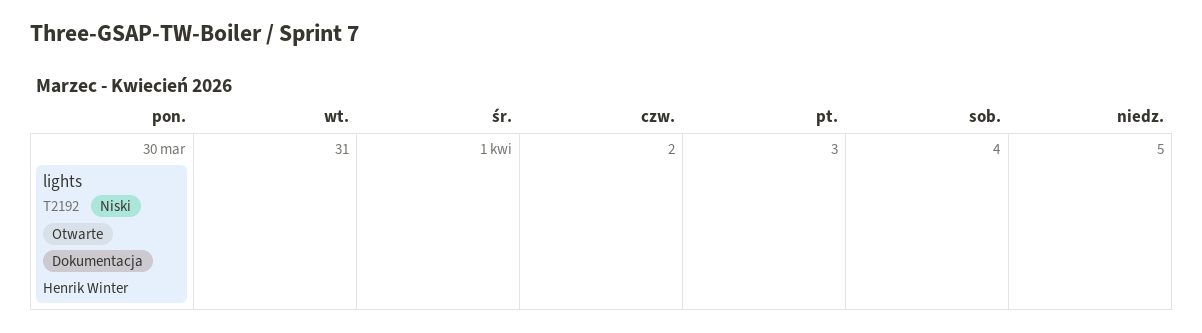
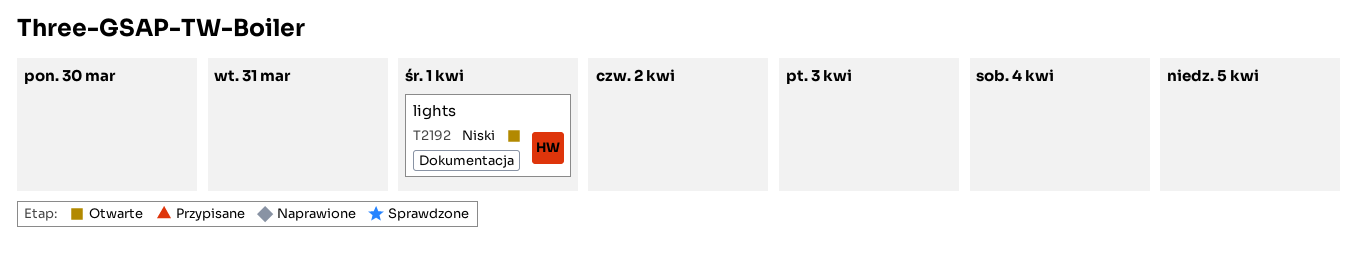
T2192, due: Mar 30 -> Apr 1

